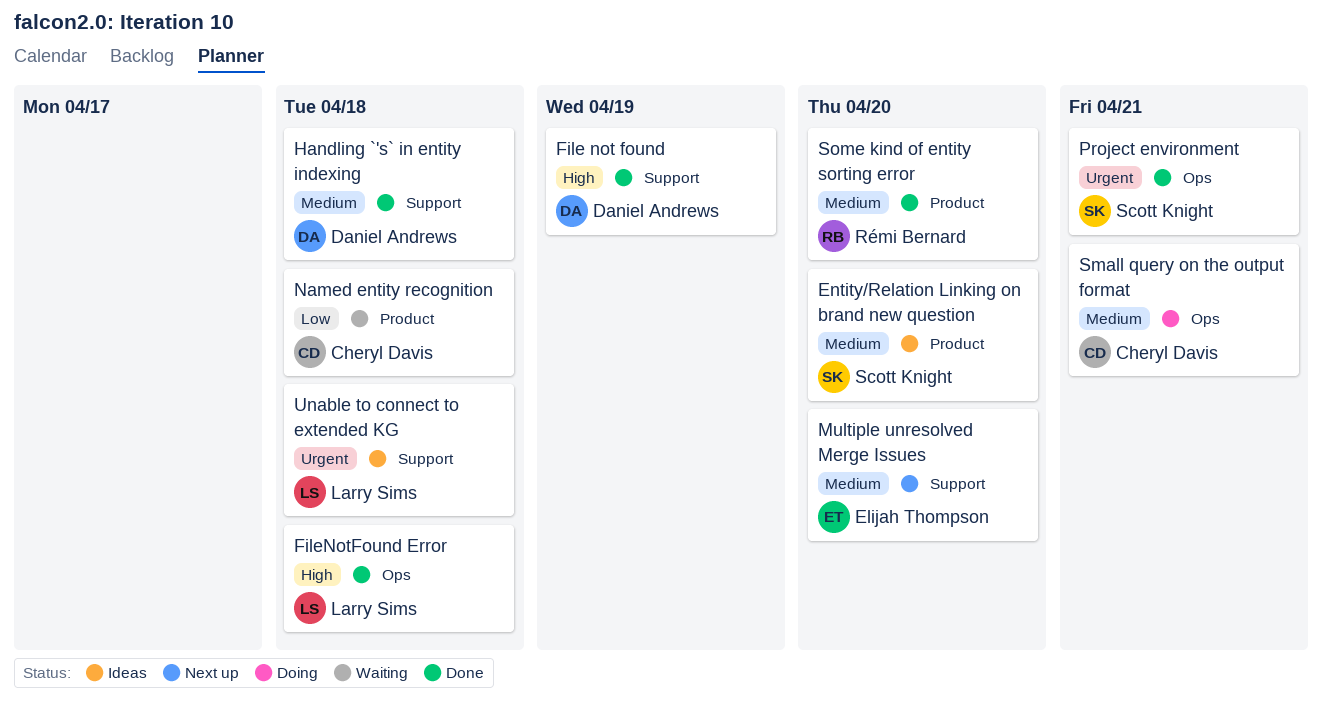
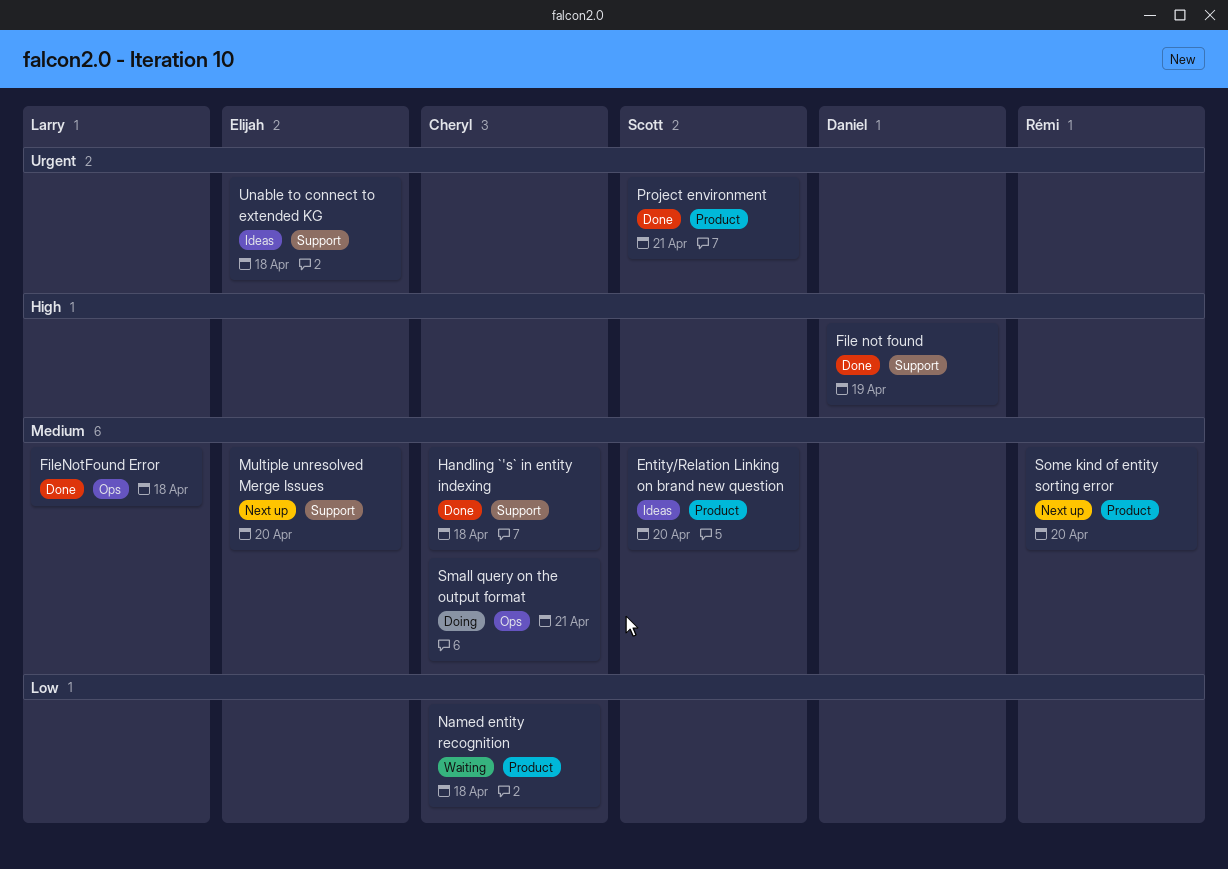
FileNotFound Error, priority: High -> Medium
Handling `'s` in entity indexing, owner: Daniel Andrews -> Cheryl Davis
Project environment, label: Ops -> Product
Some kind of entity sorting error, status: Done -> Next up
Unable to connect to extended KG, owner: Larry Sims -> Elijah Thompson

